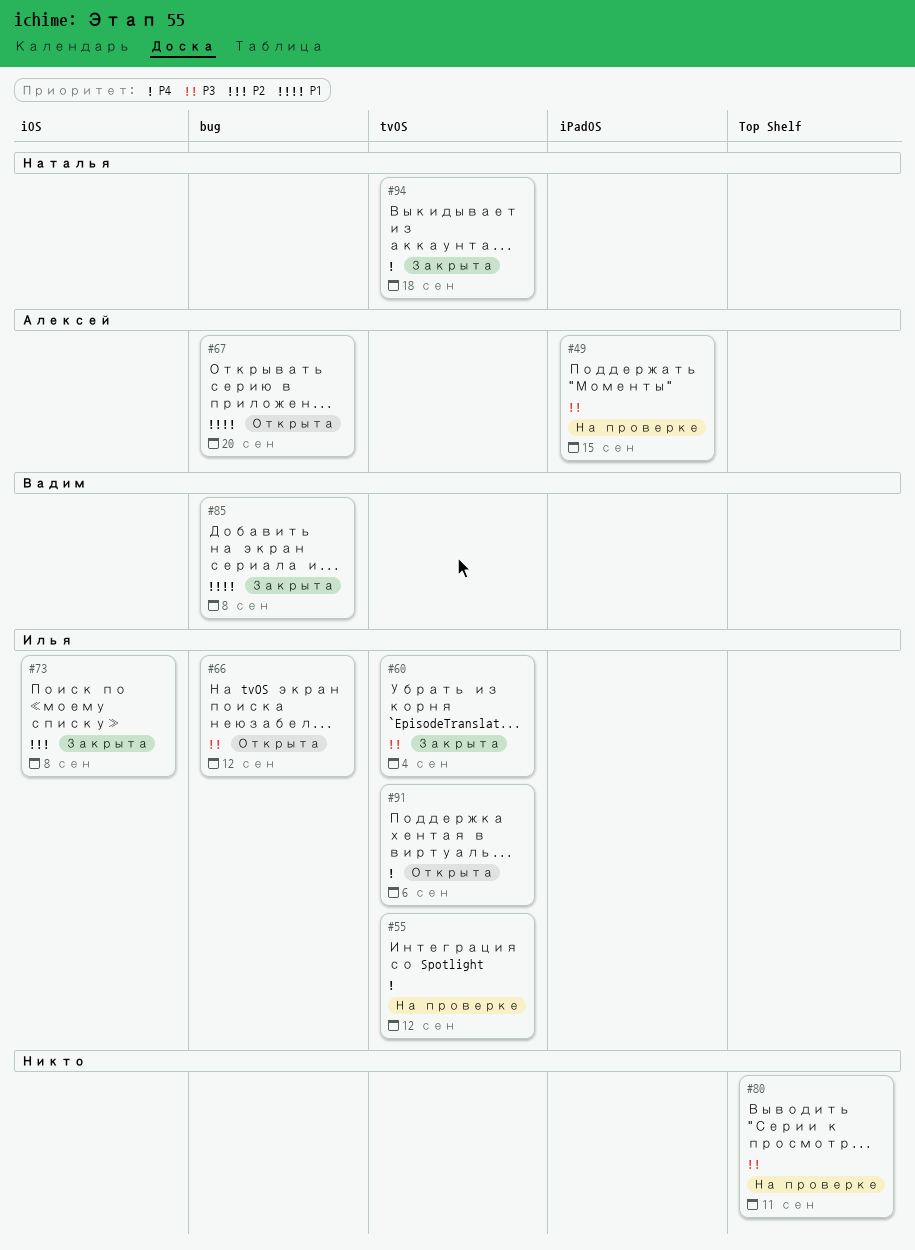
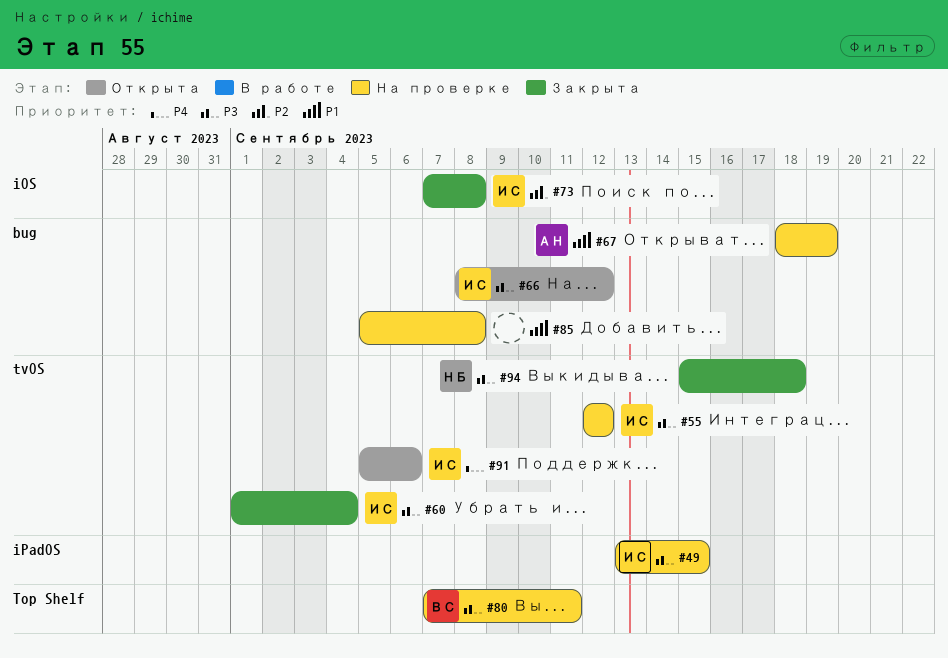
#49, owner: Алексей -> Илья
#55, priority: P4 -> P3
#67, status: Открыта -> На проверке
#67, due: Sep 20 -> Sep 19
#80, owner: none -> Вадим
#85, status: Закрыта -> На проверке
#85, owner: Вадим -> none
#94, priority: P4 -> P3

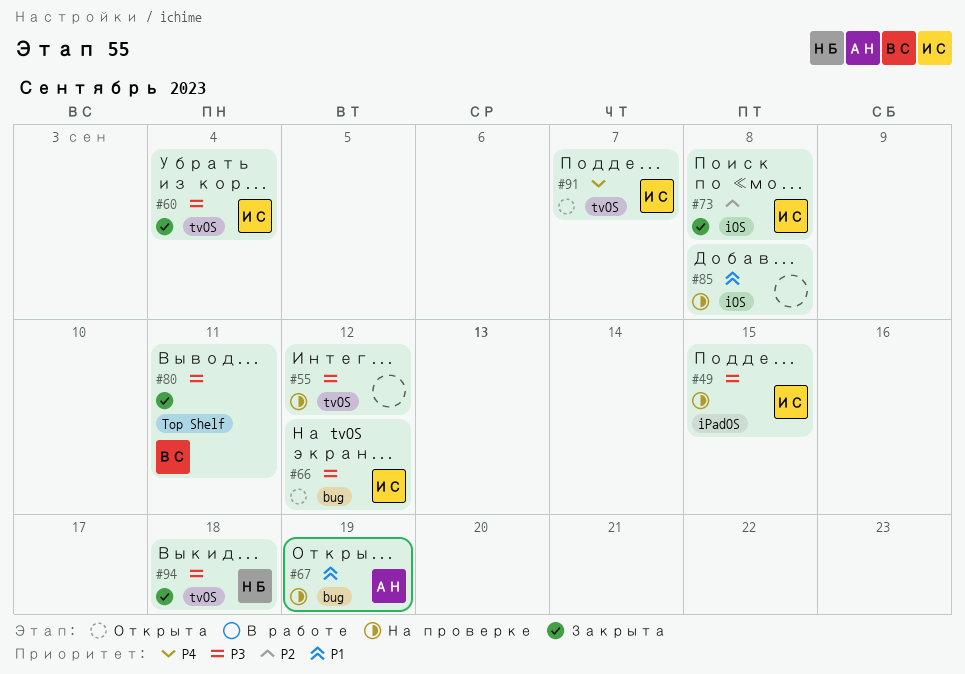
#55, owner: ИС -> none
#80, status: На проверке -> Закрыта
#85, label: bug -> iOS
#91, due: Sep 6 -> Sep 7

